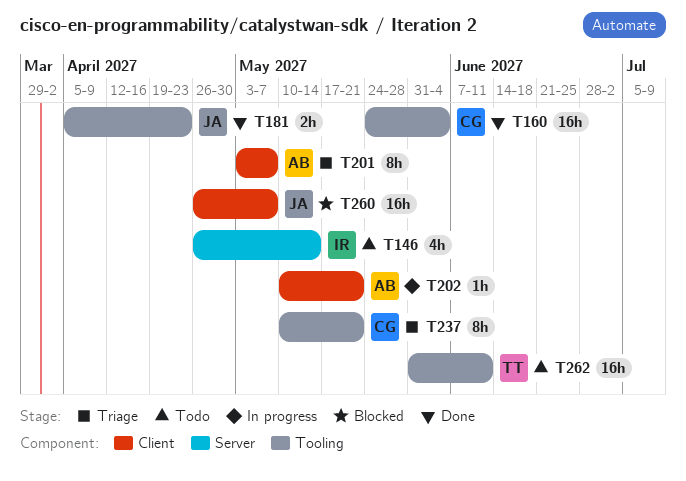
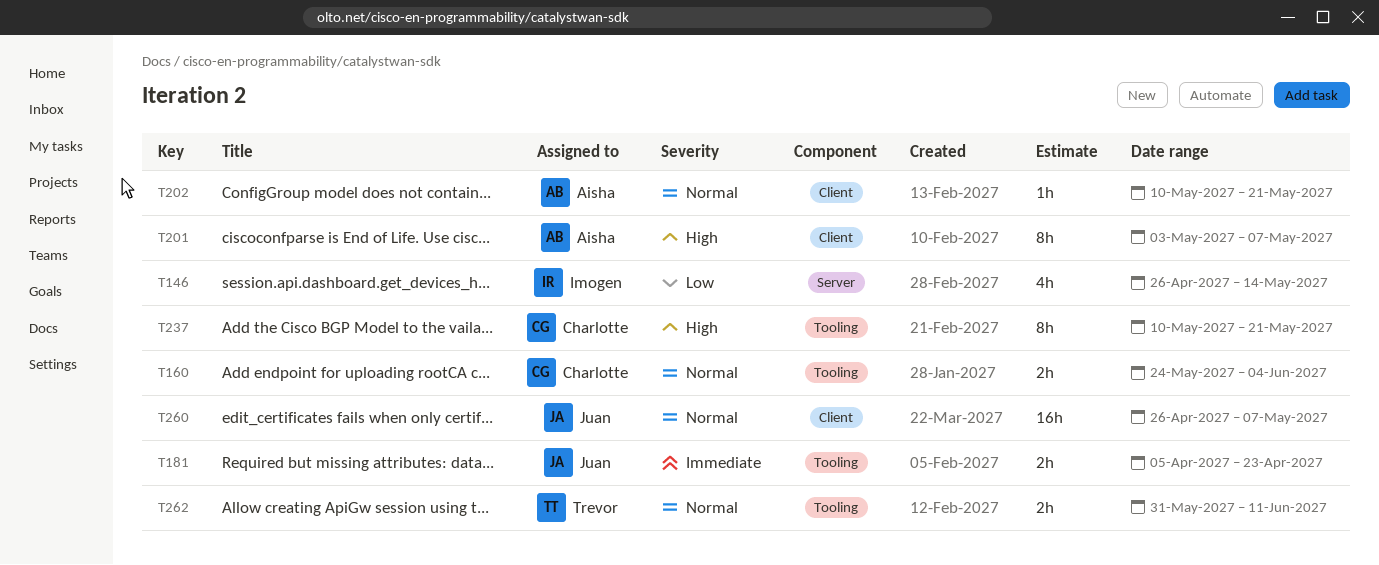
T160, estimate: 16h -> 2h
T262, estimate: 16h -> 2h

